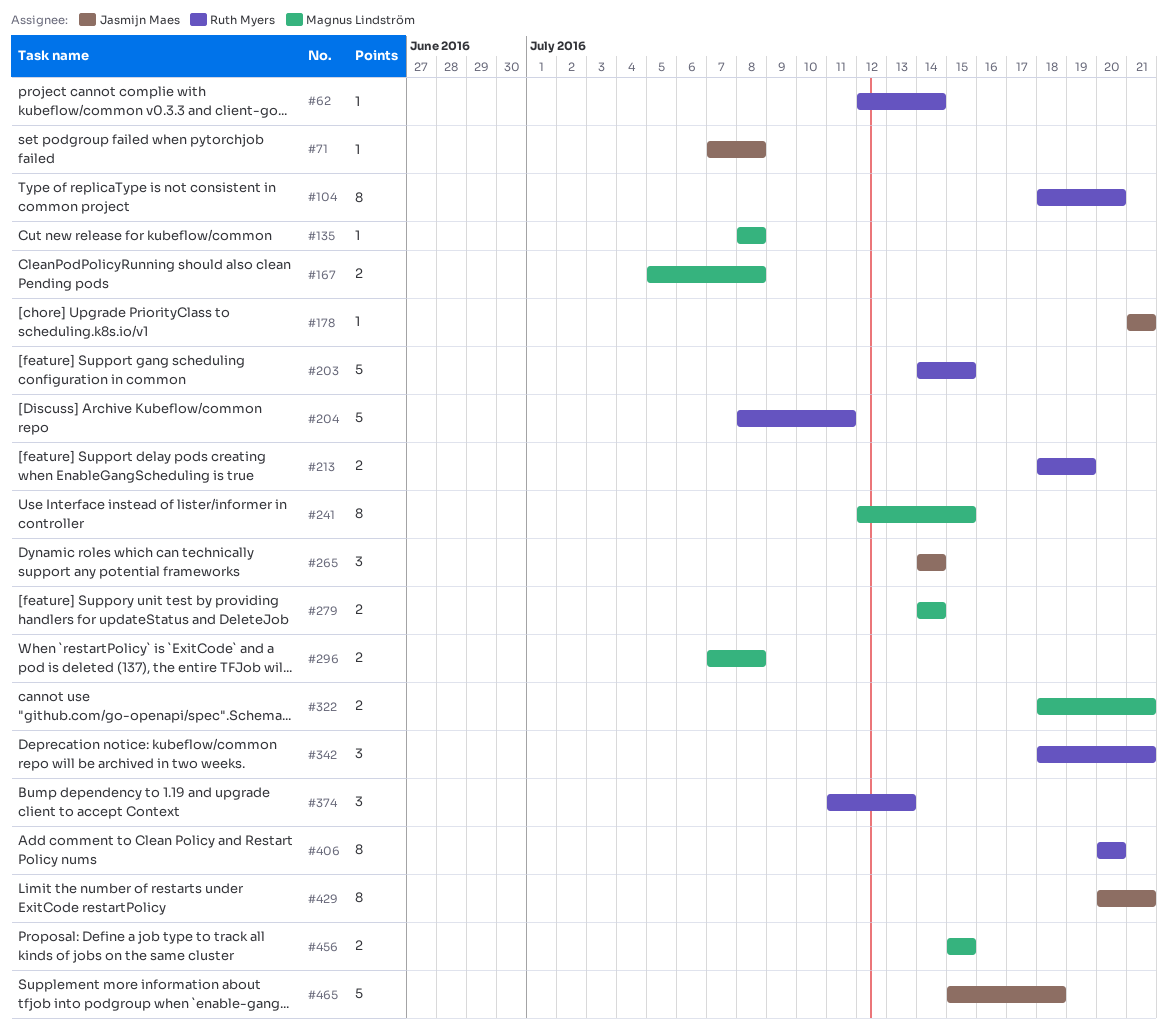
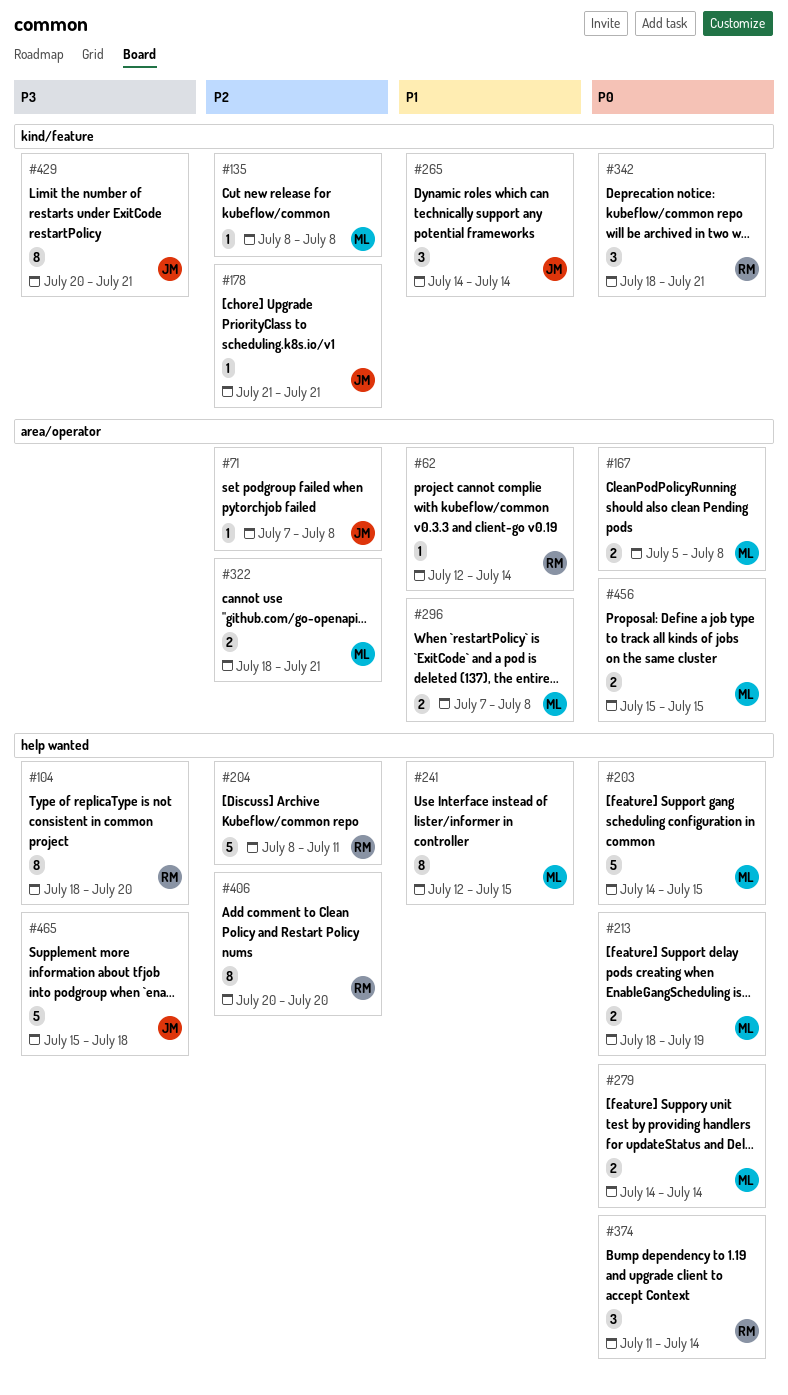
#203, owner: Ruth Myers -> Magnus Lindström
#213, owner: Ruth Myers -> Magnus Lindström
#374, due: Jul 13 -> Jul 14

